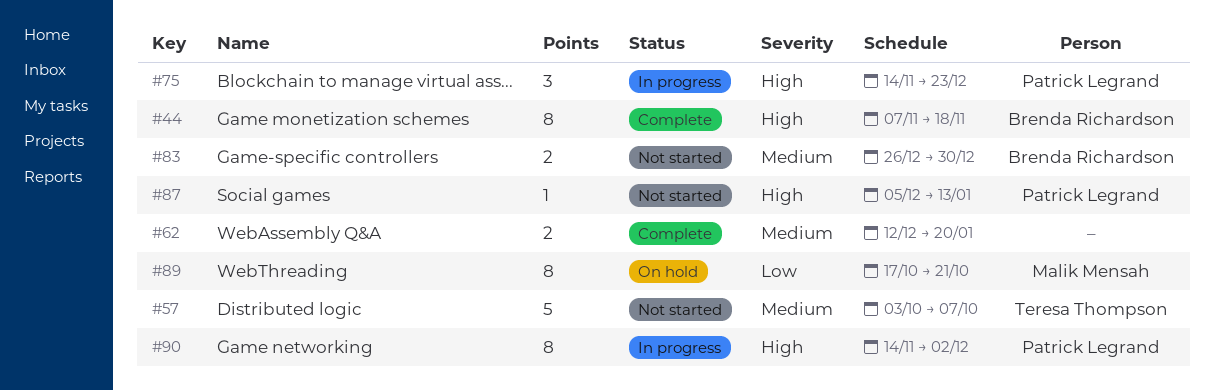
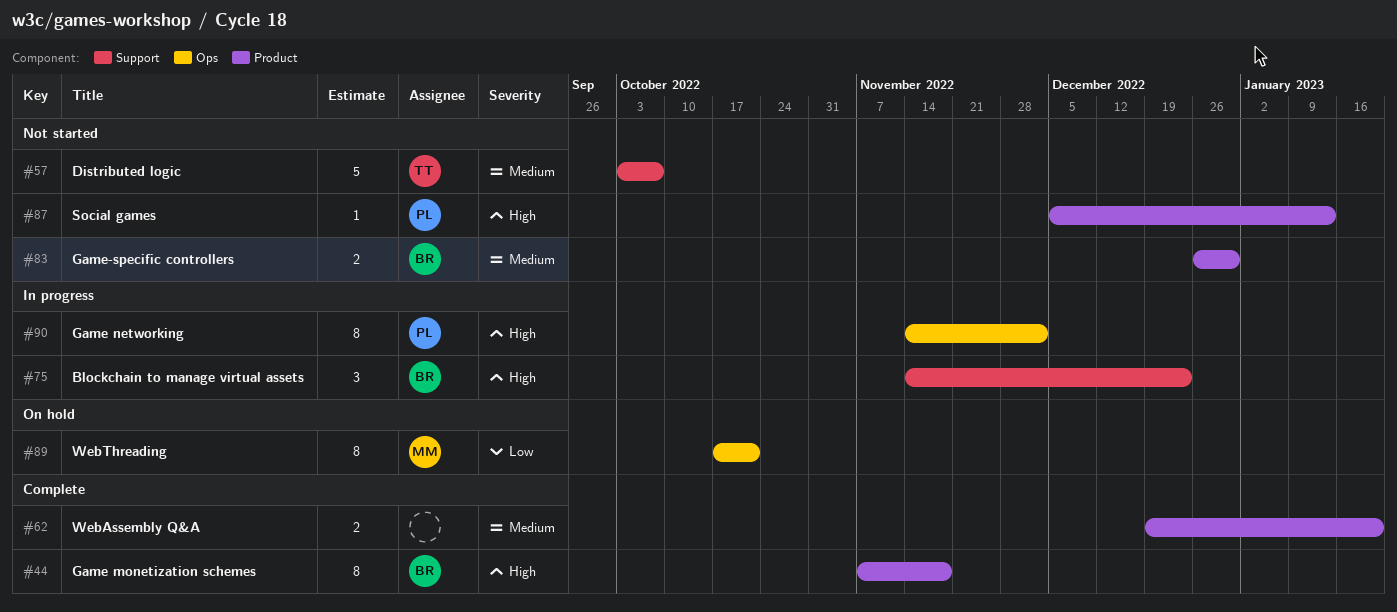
#62, start: Dec 12 -> Dec 19
#75, owner: Patrick Legrand -> Brenda Richardson

